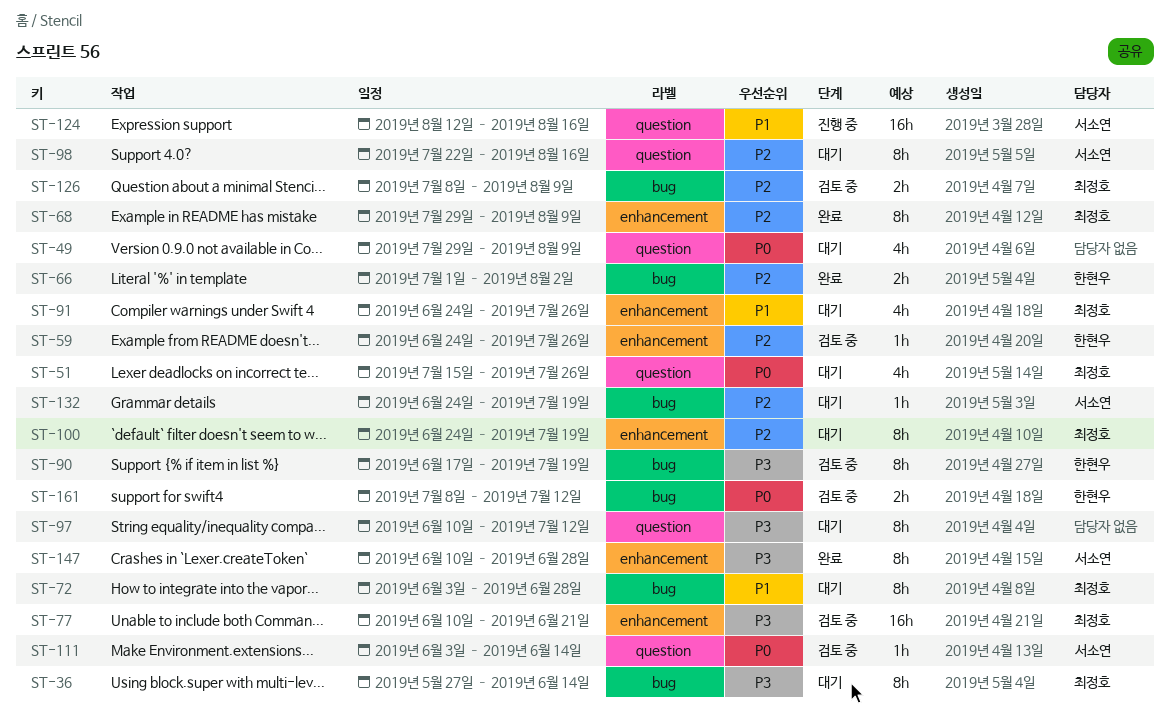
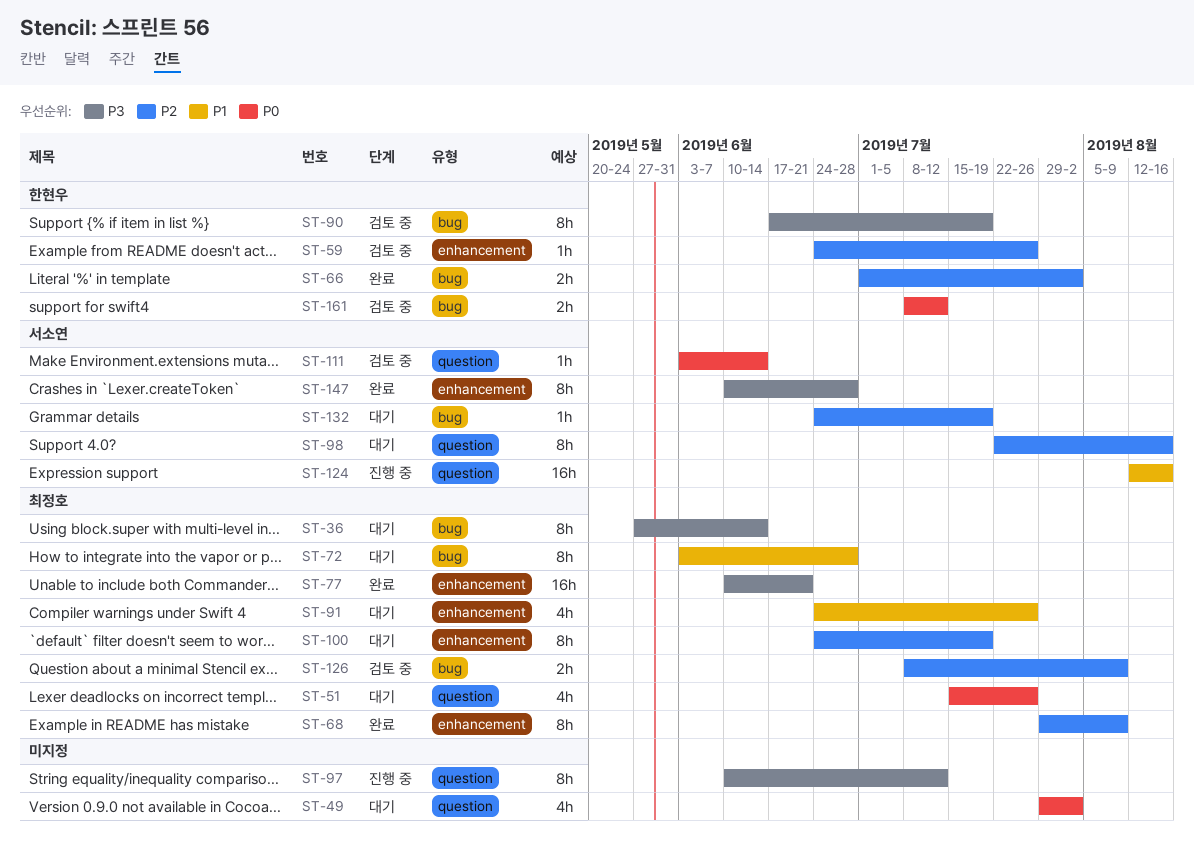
ST-49, due: Aug 9 -> Aug 2
ST-77, status: 검토 중 -> 완료
ST-97, status: 대기 -> 진행 중

